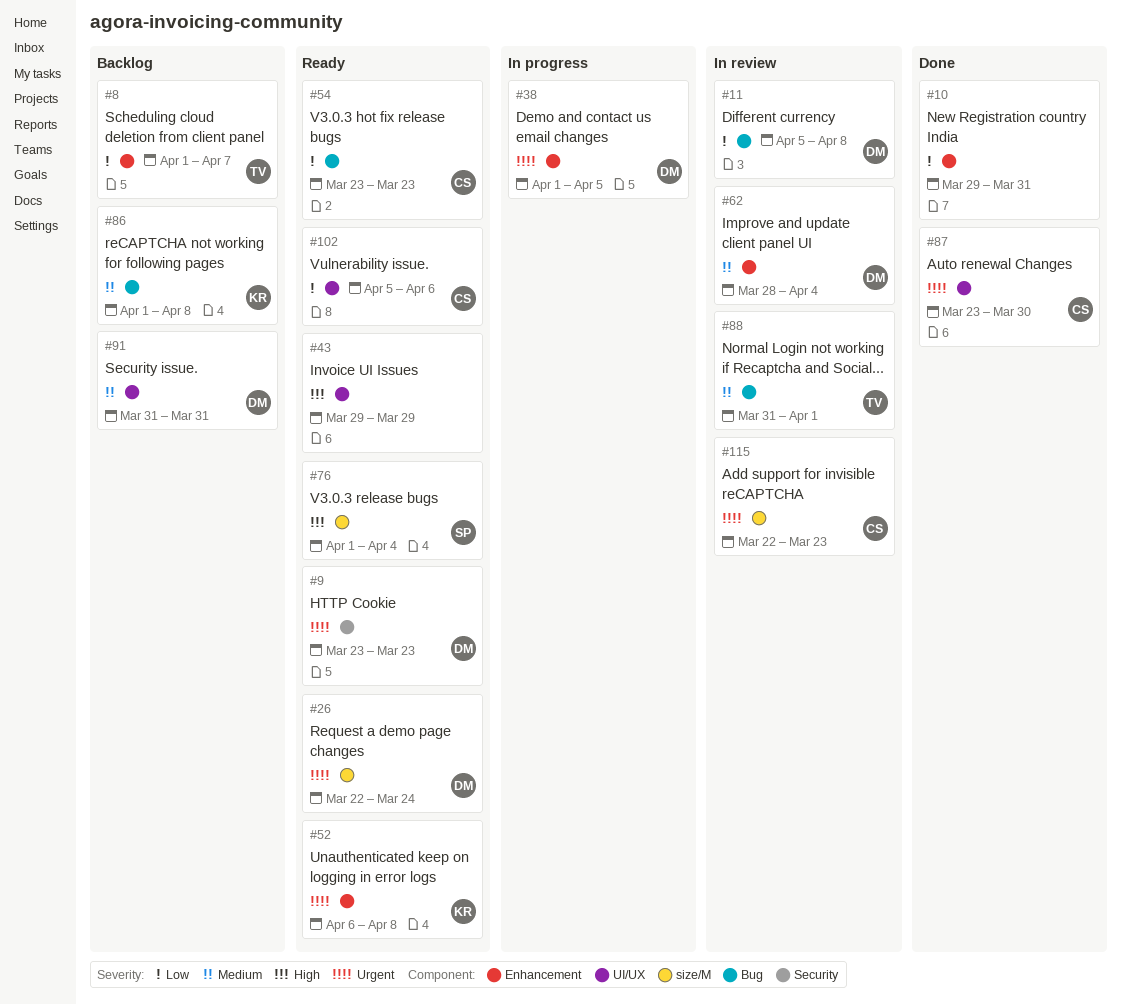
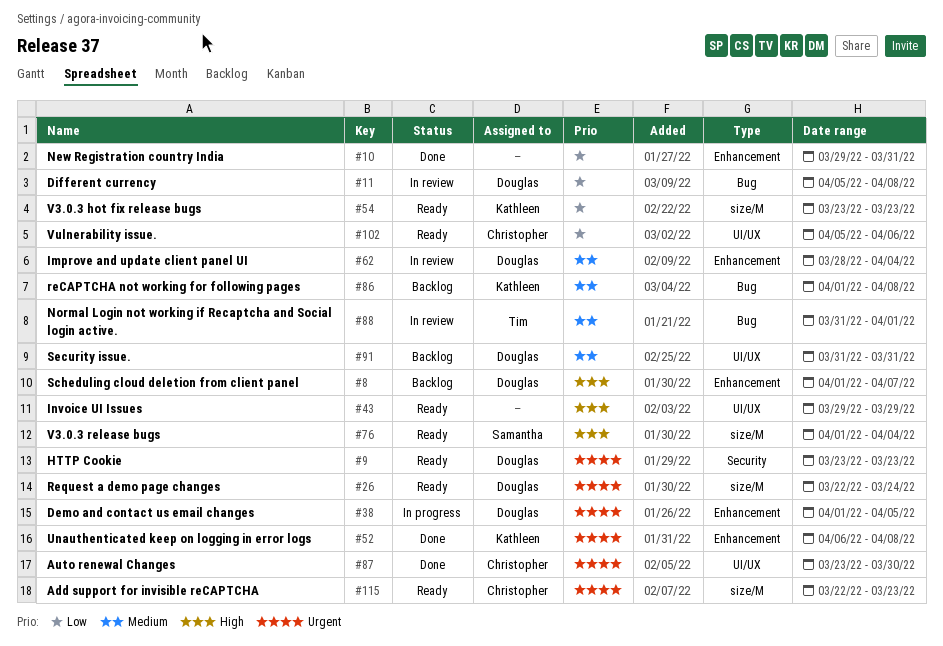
#8, owner: Tim -> Douglas
#8, priority: Low -> High
#52, status: Ready -> Done
#54, owner: Christopher -> Kathleen
#54, label: Bug -> size/M
#115, status: In review -> Ready

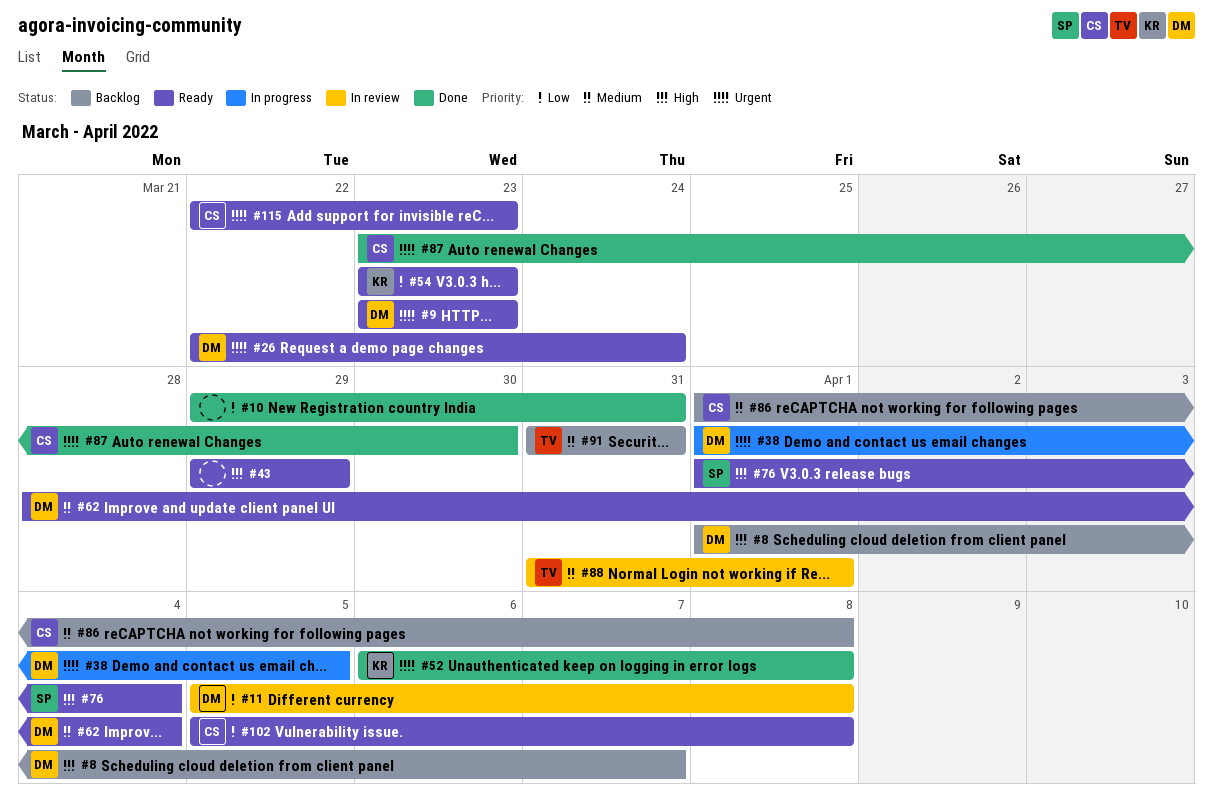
#62, status: In review -> Ready
#86, owner: Kathleen -> Christopher
#91, owner: Douglas -> Tim
#102, due: Apr 6 -> Apr 8

